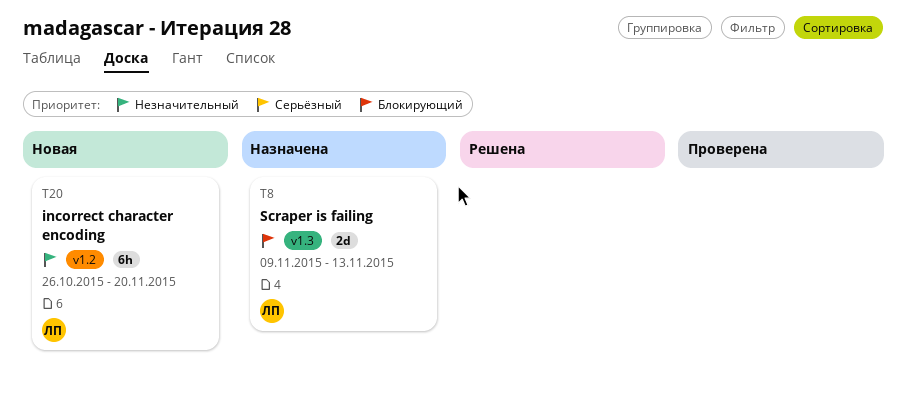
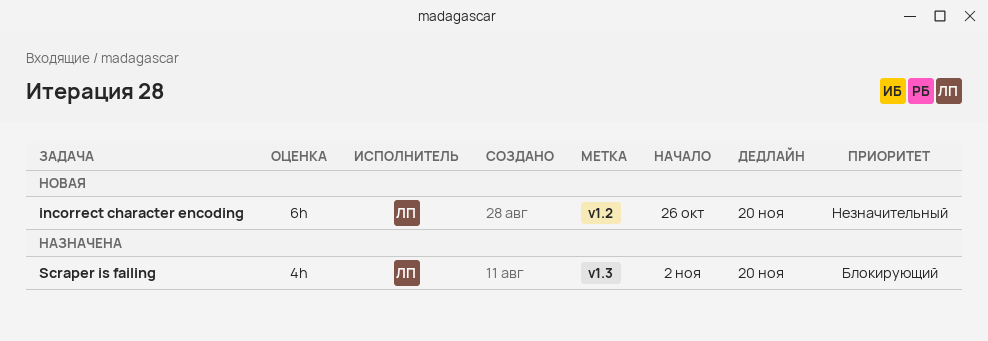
Scraper is failing, estimate: 2d -> 4h
Scraper is failing, start: Nov 9 -> Nov 2
Scraper is failing, due: Nov 13 -> Nov 20

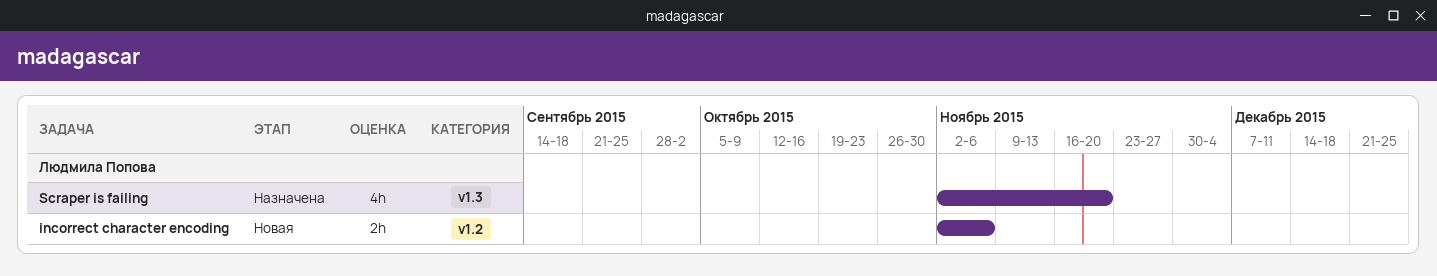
incorrect character encoding, estimate: 6h -> 2h
incorrect character encoding, start: Oct 26 -> Nov 2
incorrect character encoding, due: Nov 20 -> Nov 6

